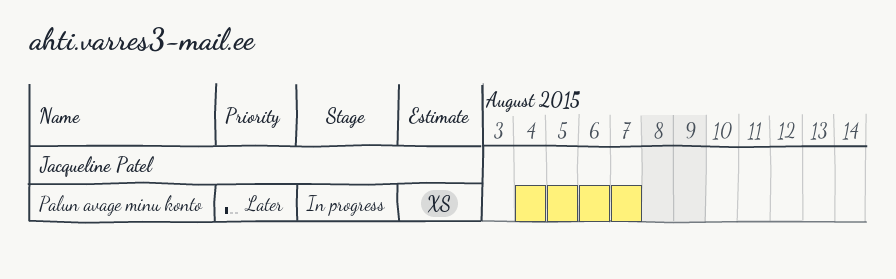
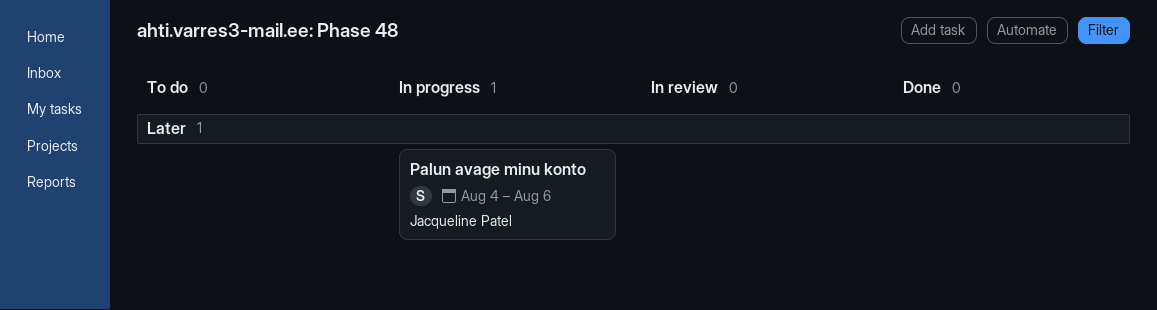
Palun avage minu konto, estimate: XS -> S
Palun avage minu konto, due: Aug 7 -> Aug 6

